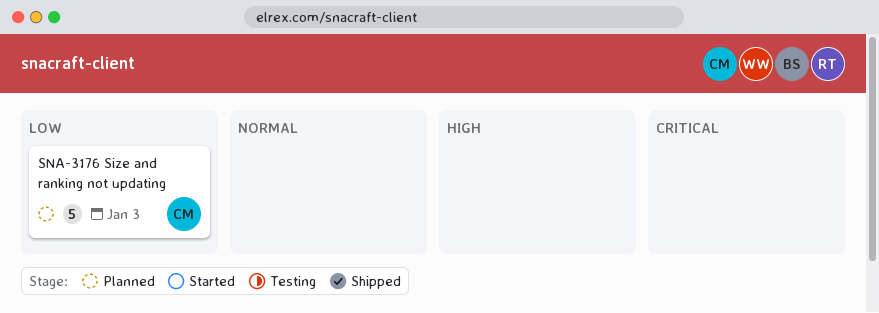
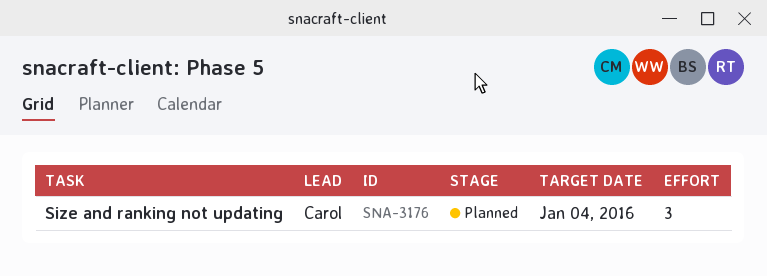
SNA-3176, estimate: 5 -> 3
SNA-3176, due: Jan 3 -> Jan 4

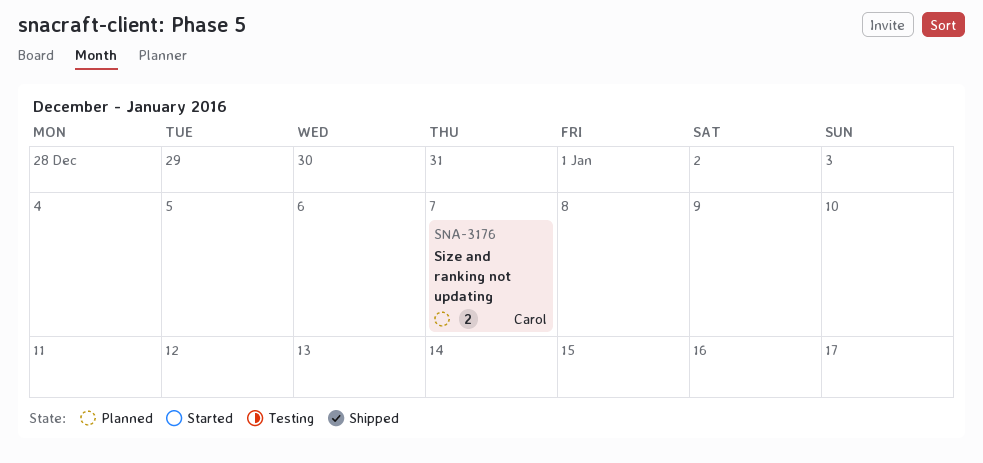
SNA-3176, estimate: 3 -> 2
SNA-3176, due: Jan 4 -> Jan 7

